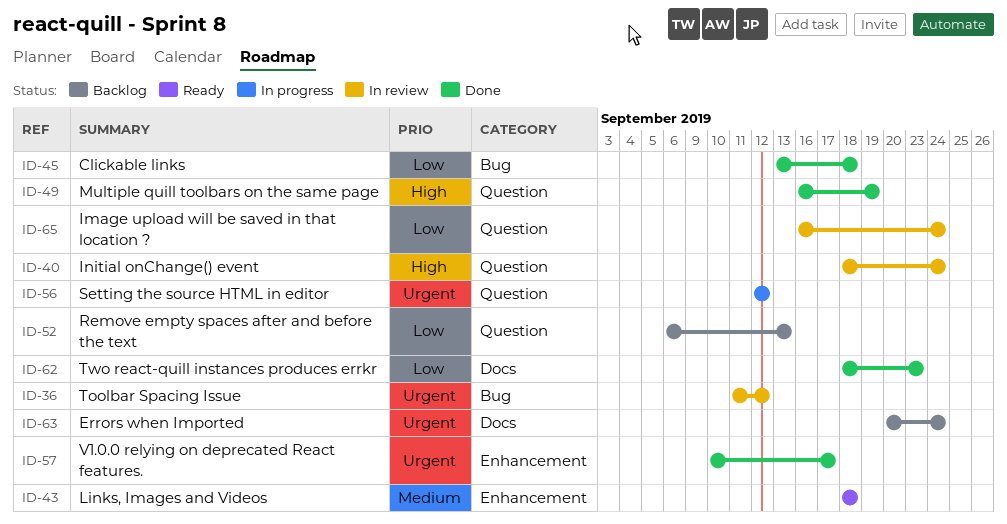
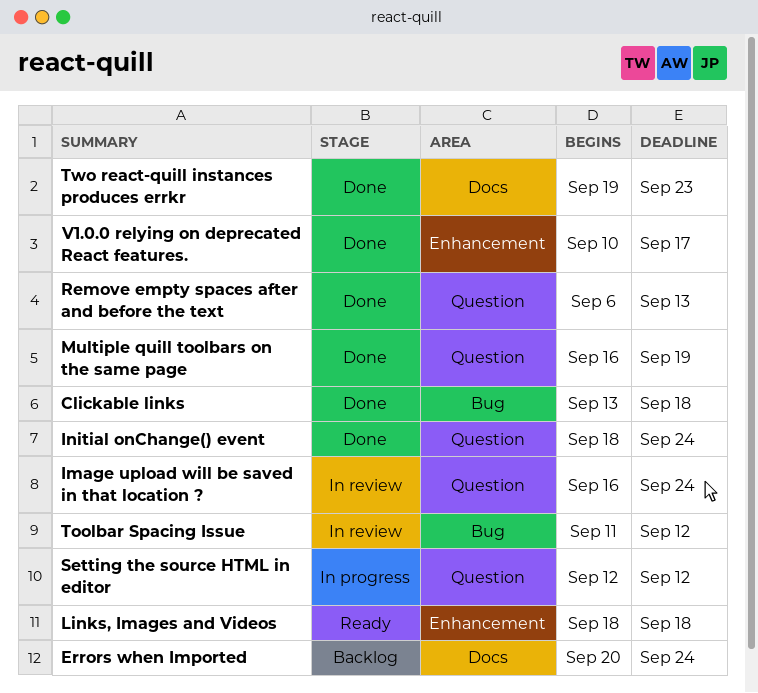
Initial onChange() event, status: In review -> Done
Remove empty spaces after and before the text, status: Backlog -> Done
Two react-quill instances produces errkr, start: Sep 18 -> Sep 19

